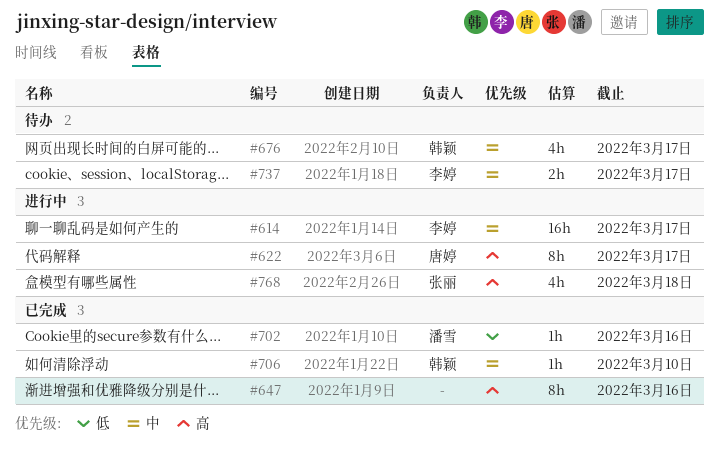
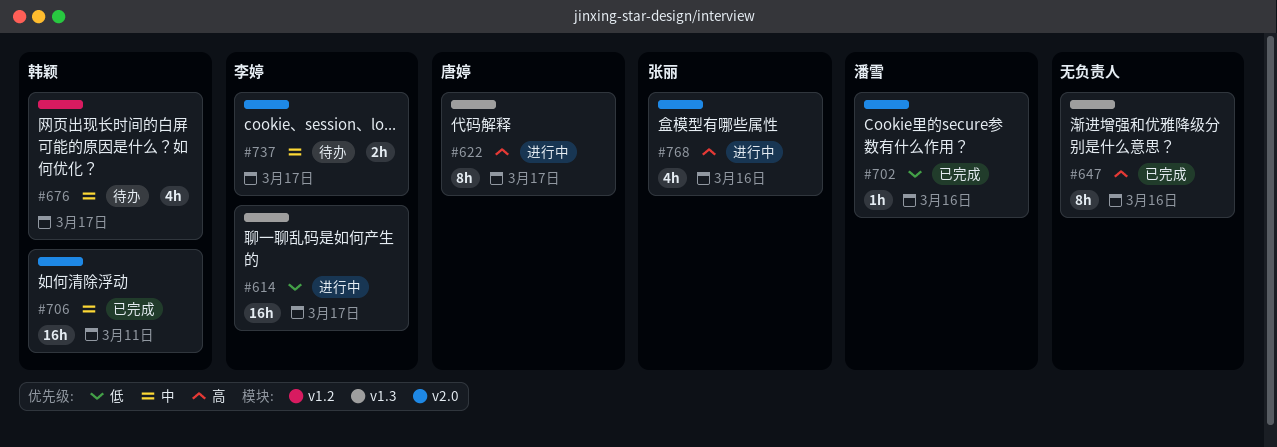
#614, priority: 中 -> 低
#706, estimate: 1h -> 16h
#706, due: Mar 10 -> Mar 11
#768, due: Mar 18 -> Mar 16

